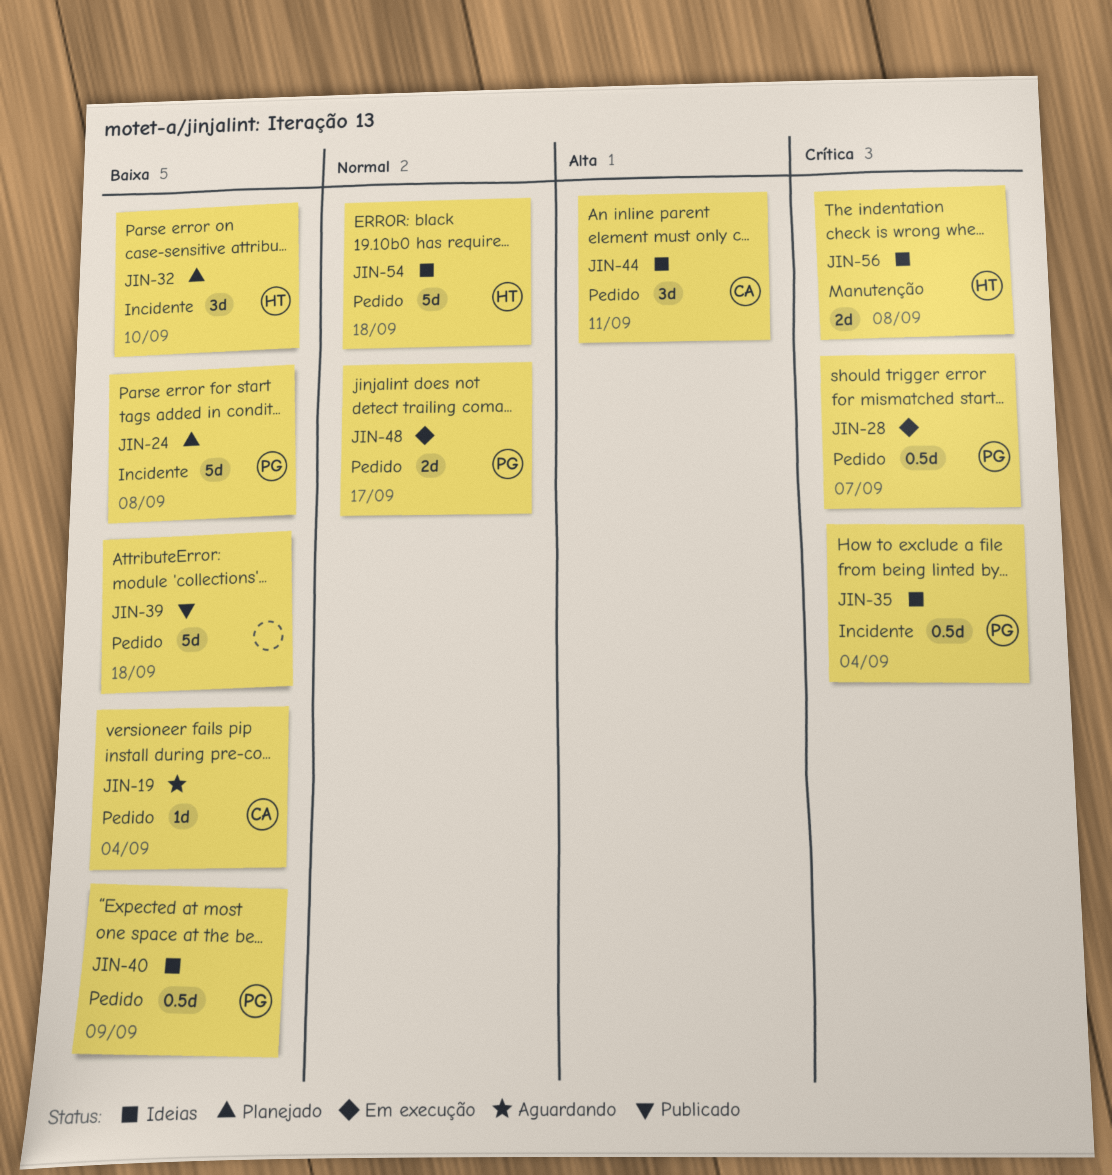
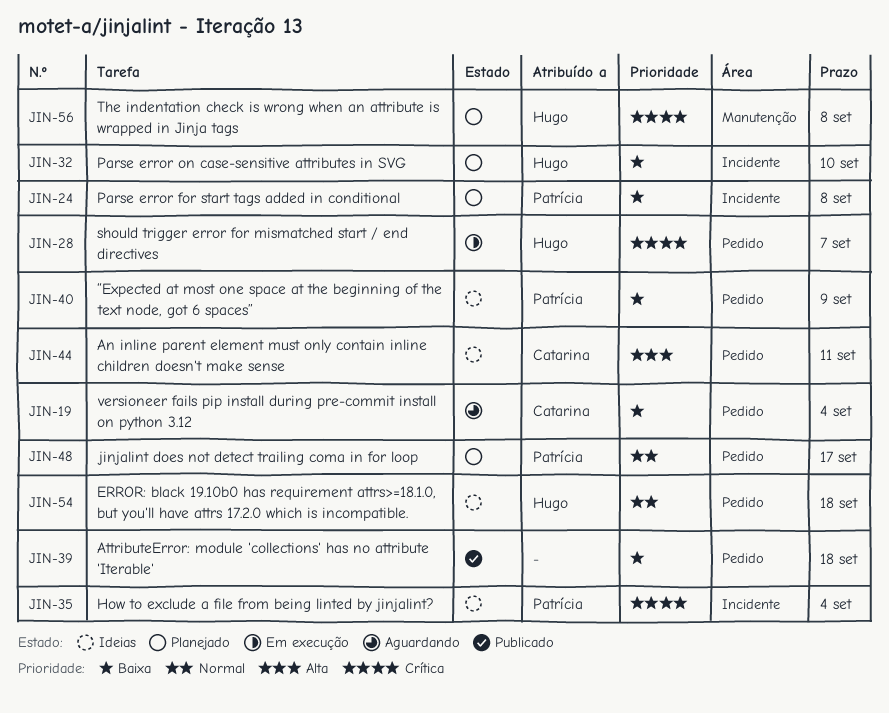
JIN-28, owner: Patrícia -> Hugo
JIN-48, status: Em execução -> Planejado
JIN-56, status: Ideias -> Planejado

